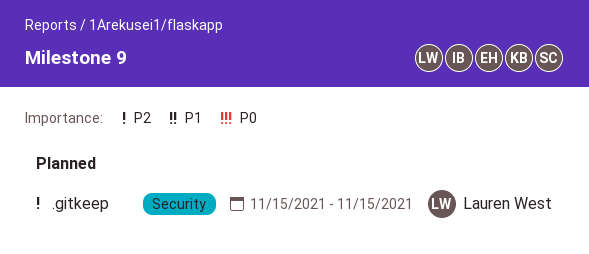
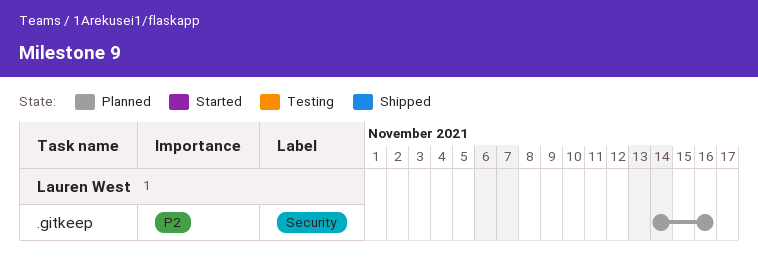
.gitkeep, start: Nov 15 -> Nov 14
.gitkeep, due: Nov 15 -> Nov 16

